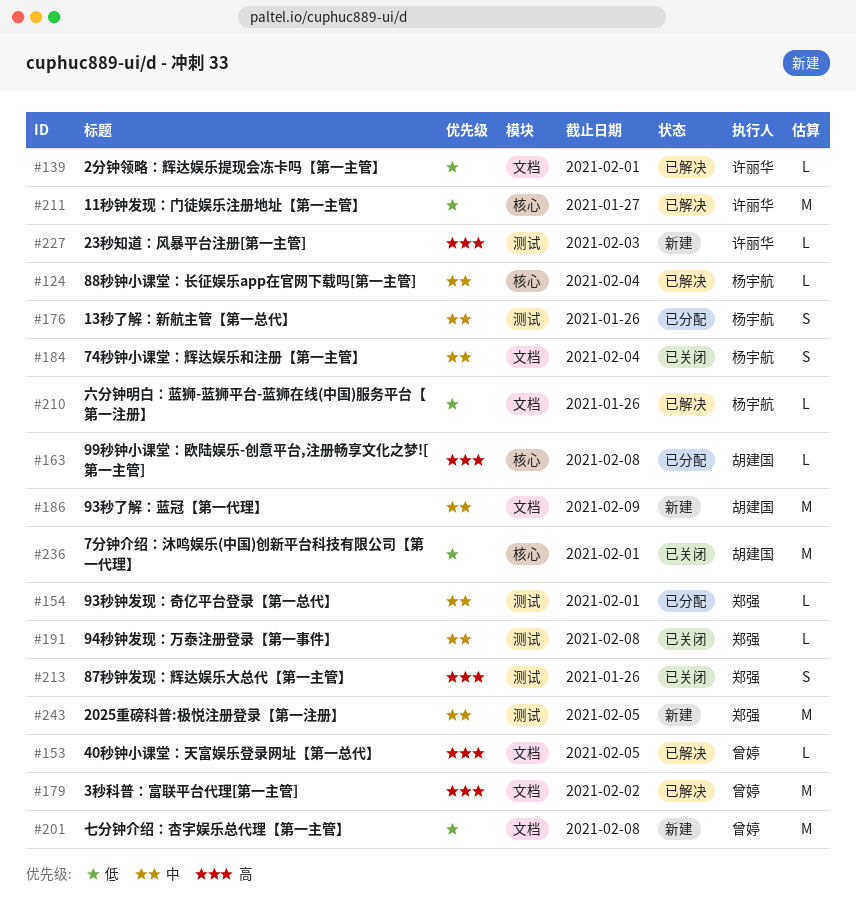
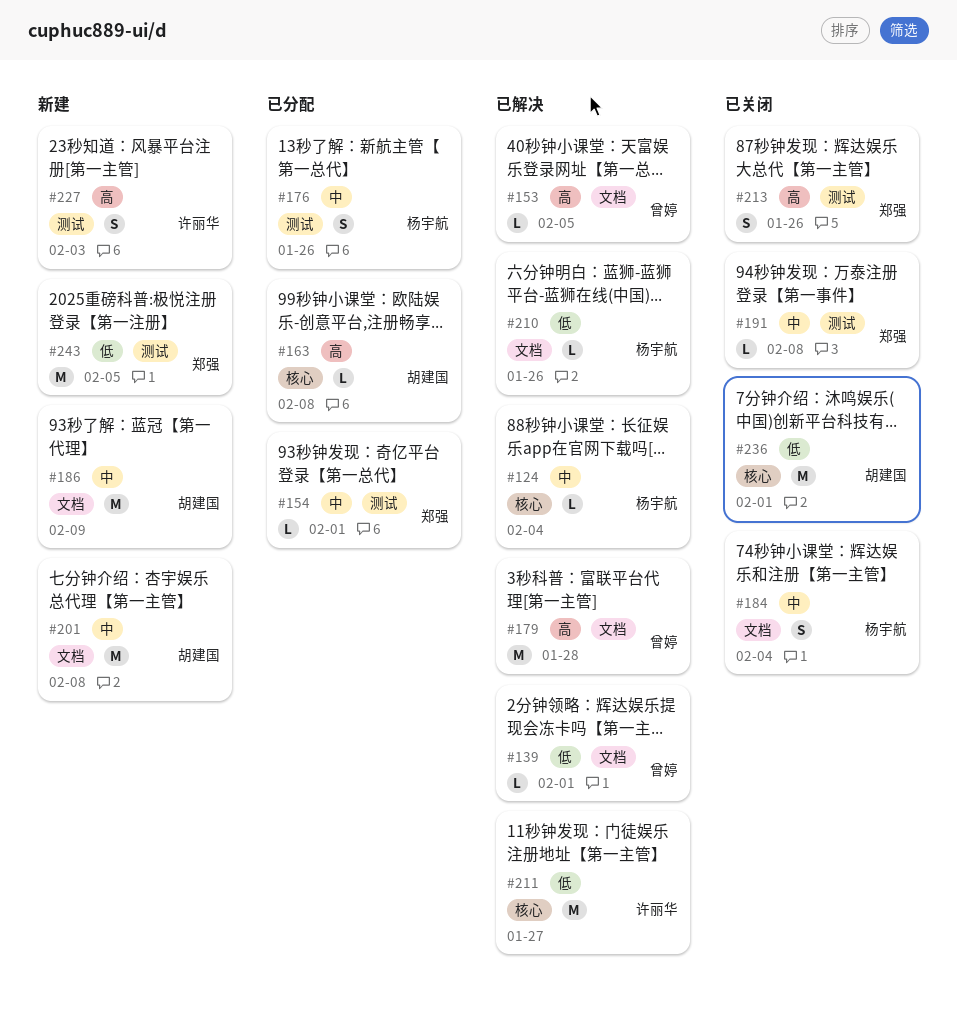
#139, owner: 许丽华 -> 曾婷
#179, due: Feb 2 -> Jan 28
#201, owner: 曾婷 -> 胡建国
#201, priority: 低 -> 中
#227, estimate: L -> S
#243, priority: 中 -> 低

